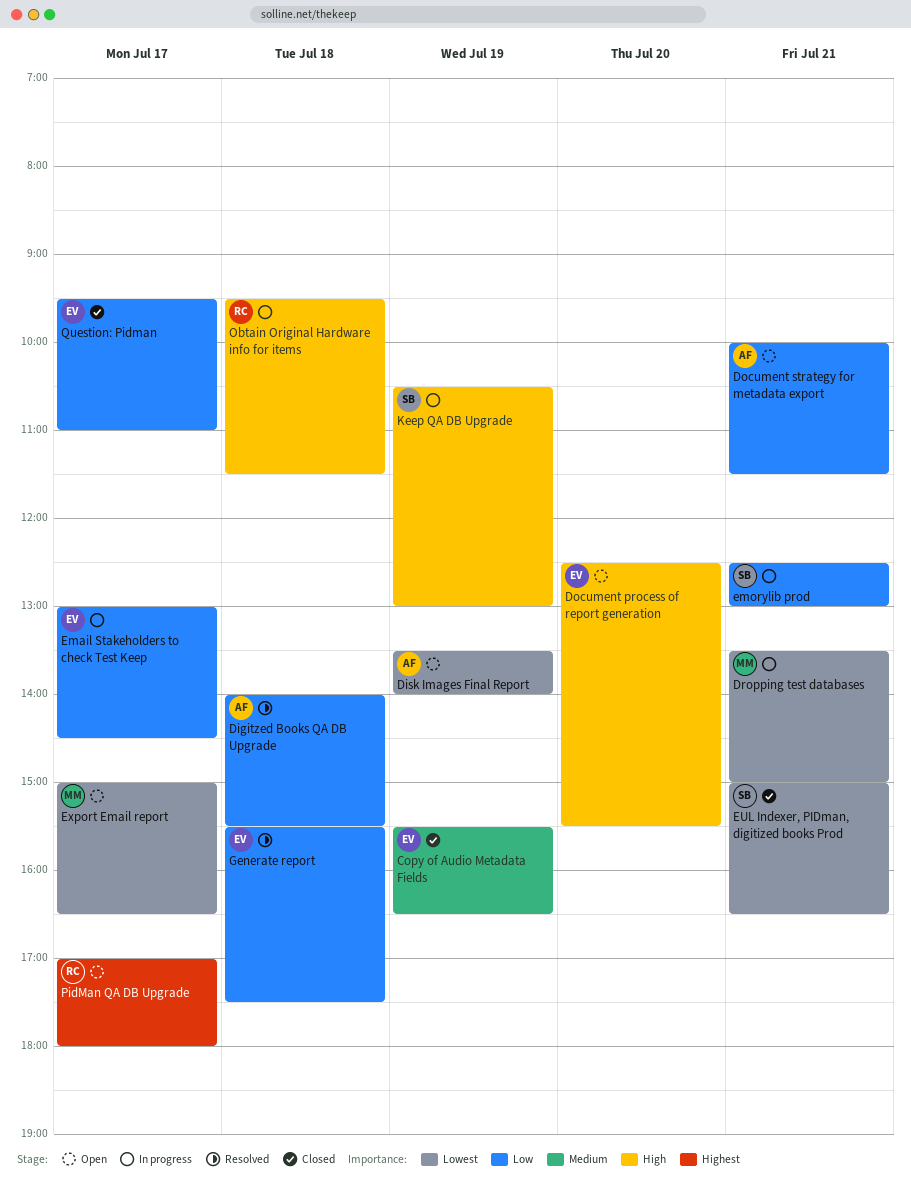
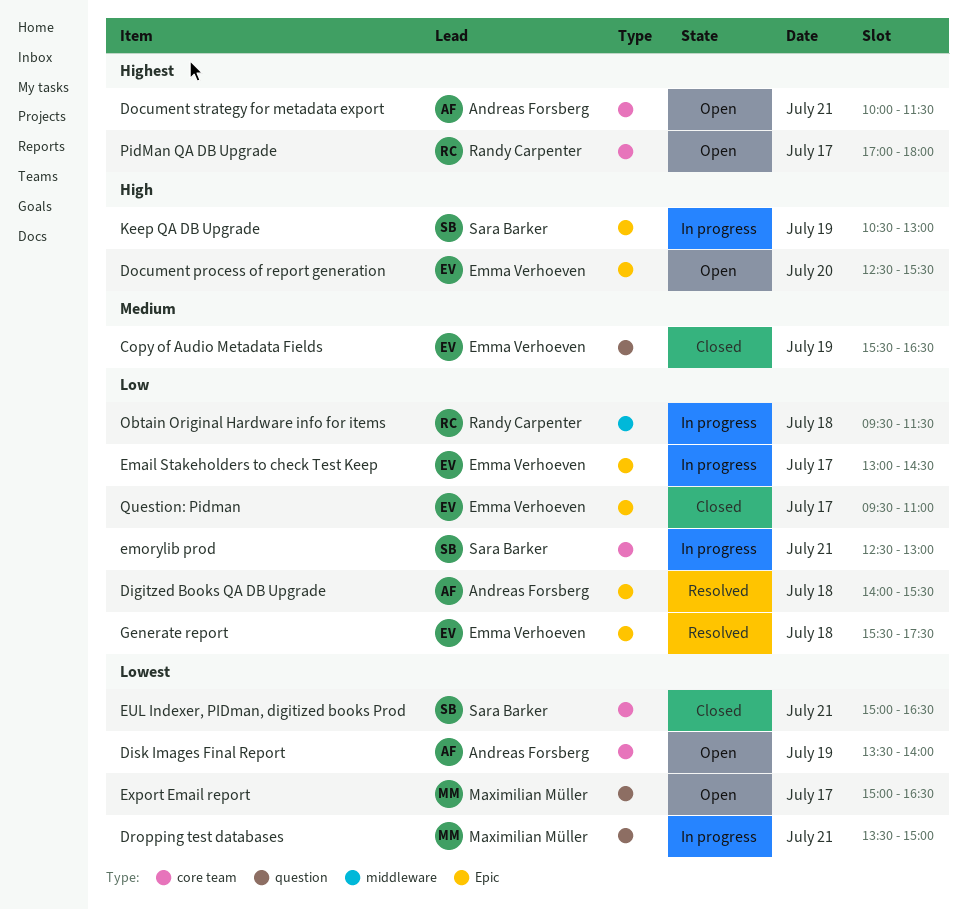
Document strategy for metadata export, priority: Low -> Highest
Obtain Original Hardware info for items, priority: High -> Low

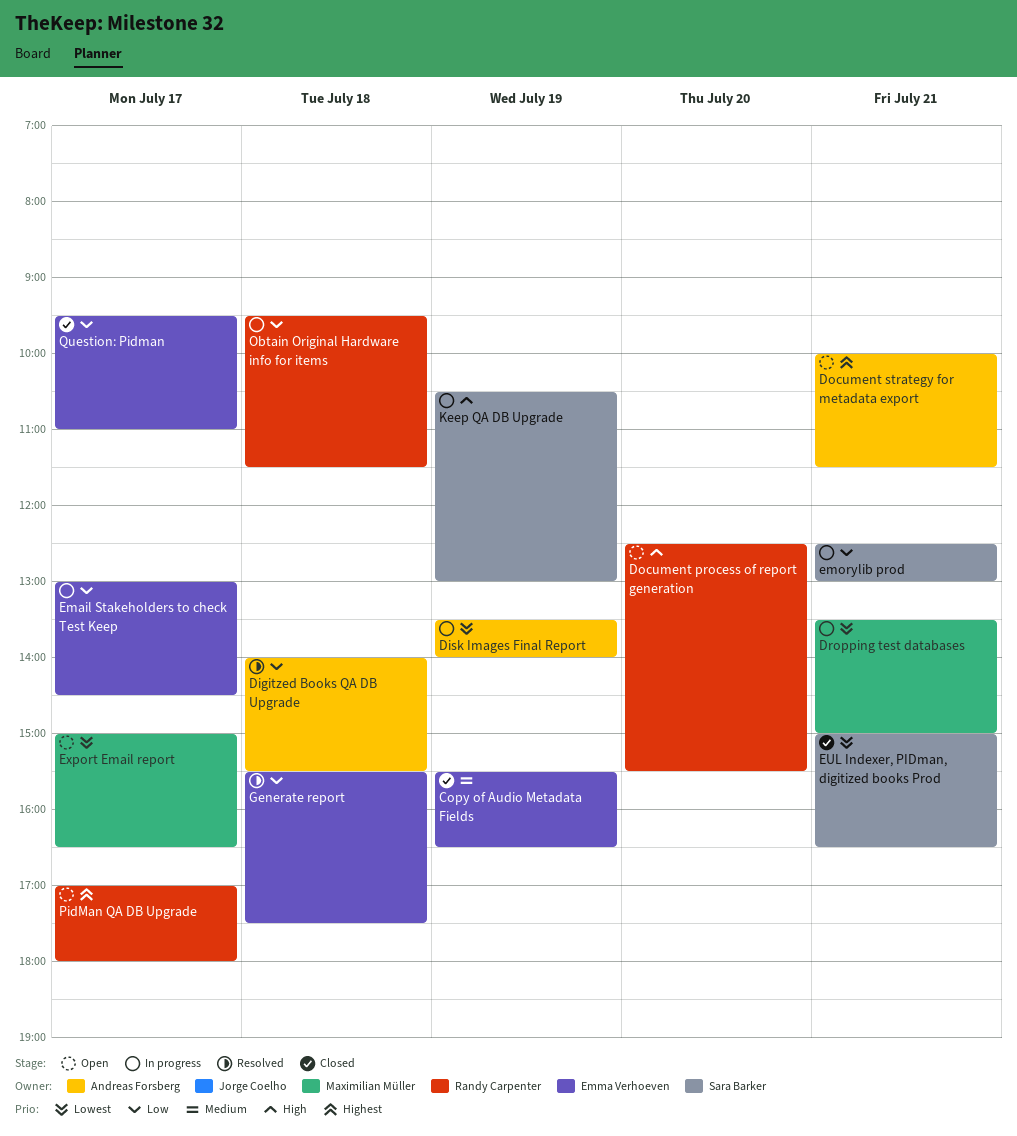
Disk Images Final Report, status: Open -> In progress
Document process of report generation, owner: Emma Verhoeven -> Randy Carpenter

